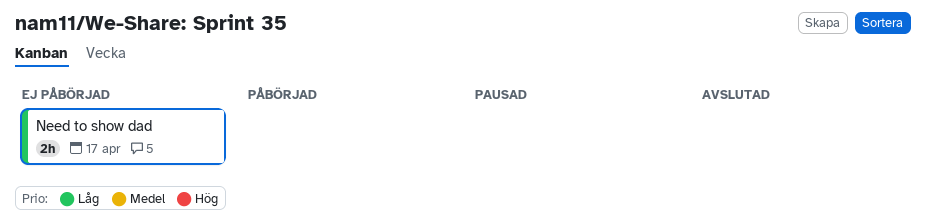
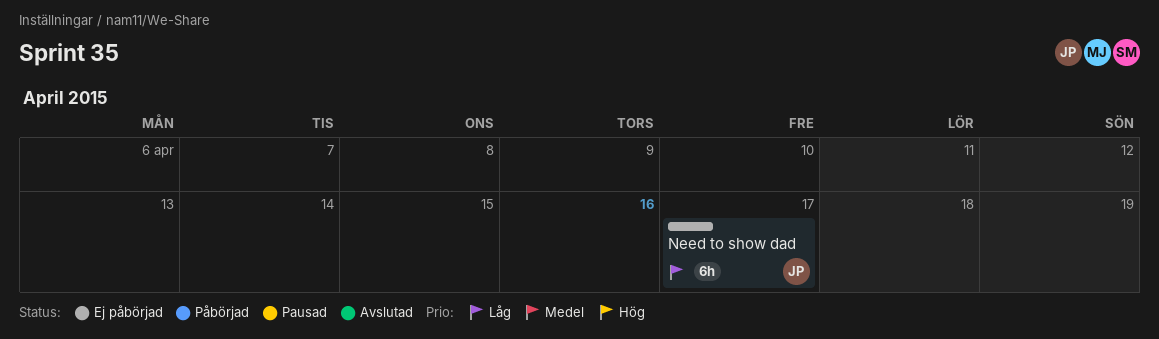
Need to show dad, estimate: 2h -> 6h

